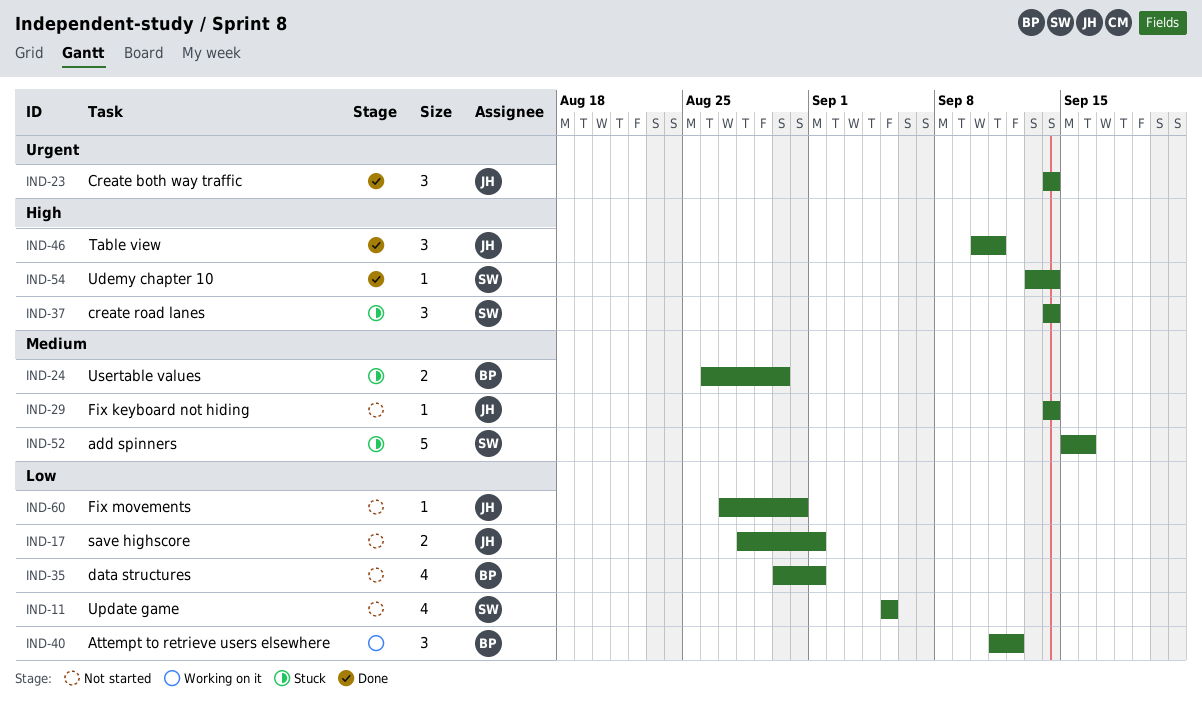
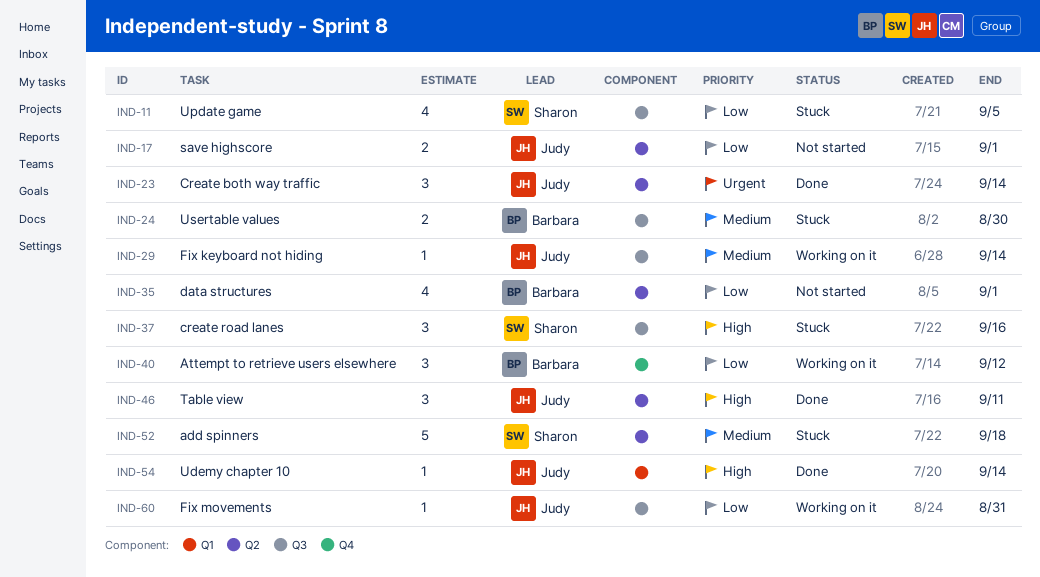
IND-11, status: Not started -> Stuck
IND-29, status: Not started -> Working on it
IND-37, due: Sep 14 -> Sep 16
IND-52, due: Sep 16 -> Sep 18
IND-54, owner: Sharon -> Judy
IND-60, status: Not started -> Working on it

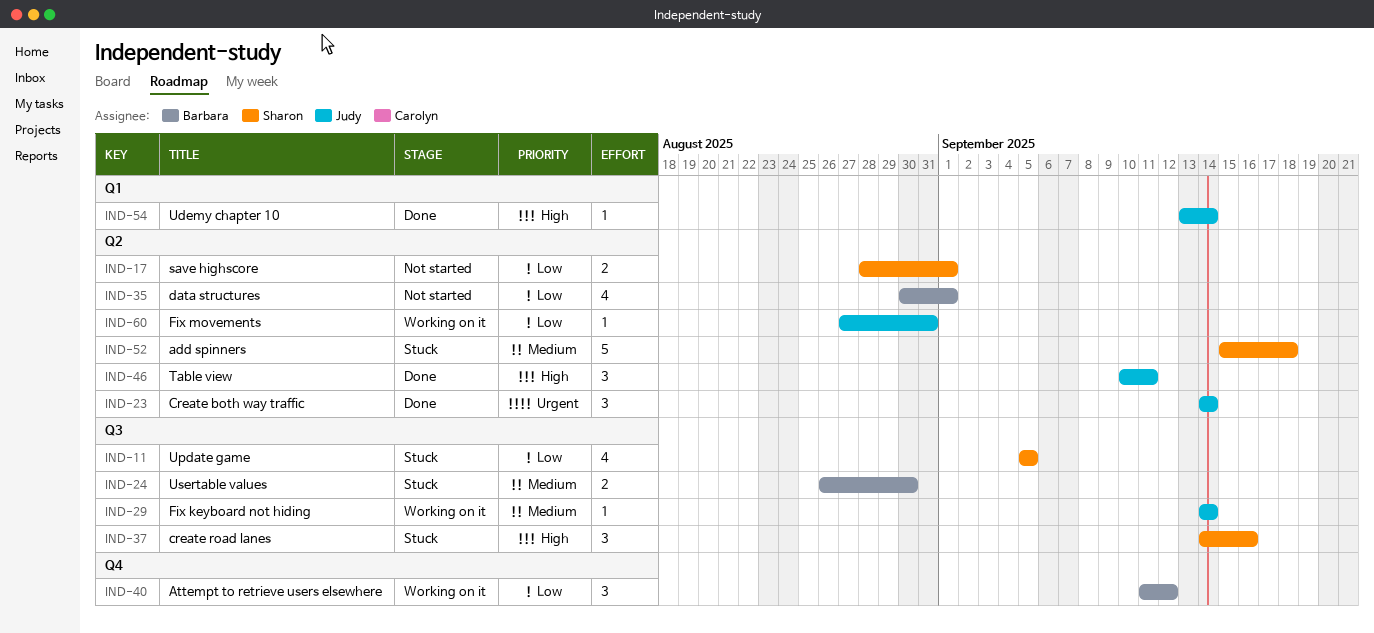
IND-17, owner: Judy -> Sharon
IND-60, label: Q3 -> Q2

